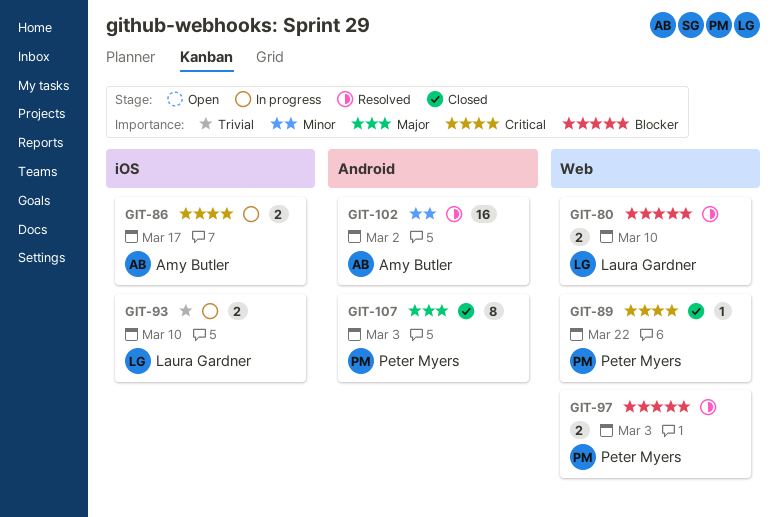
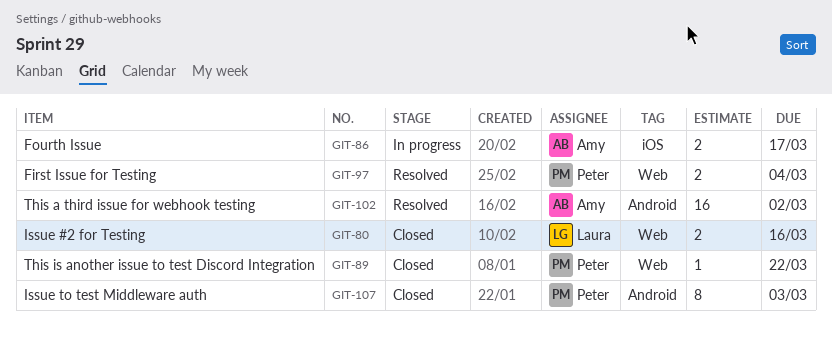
GIT-80, status: Resolved -> Closed
GIT-80, due: Mar 10 -> Mar 16
GIT-93: present -> none
GIT-97, due: Mar 3 -> Mar 4

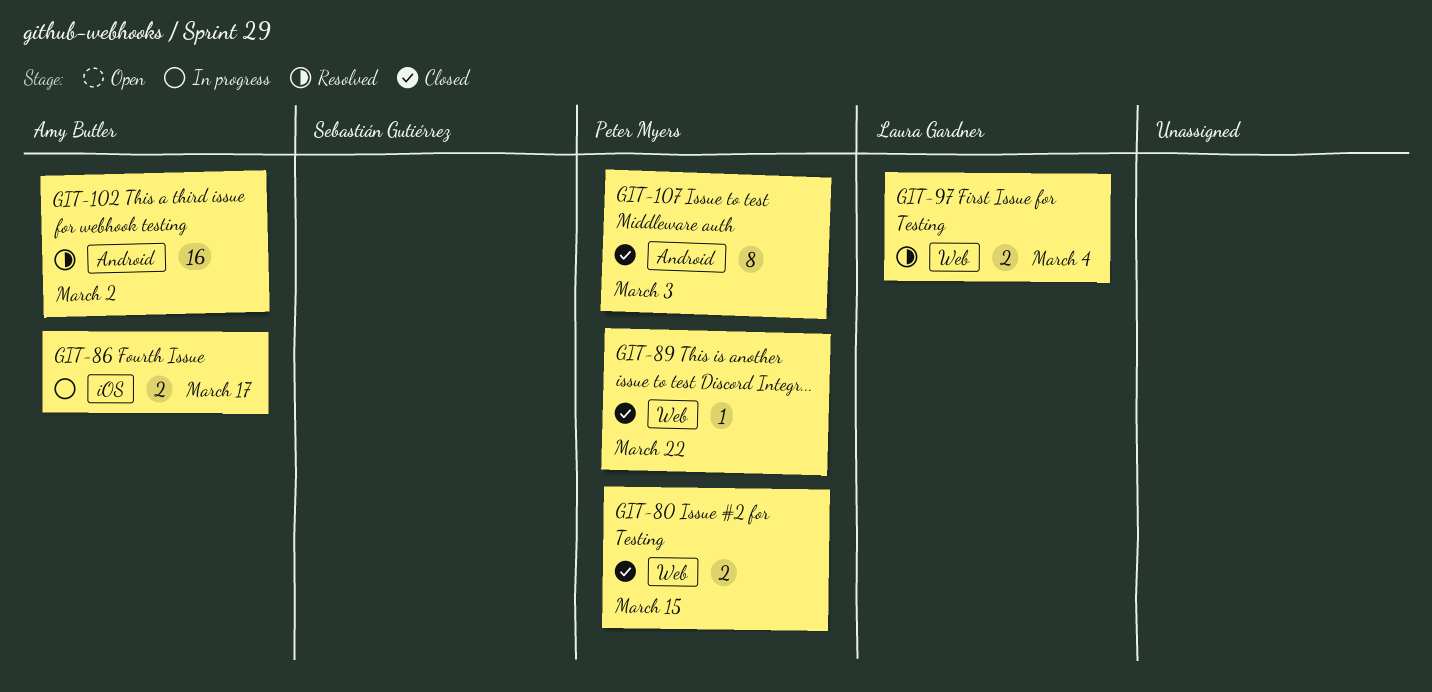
GIT-80, owner: Laura Gardner -> Peter Myers
GIT-80, due: Mar 16 -> Mar 15
GIT-97, owner: Peter Myers -> Laura Gardner

